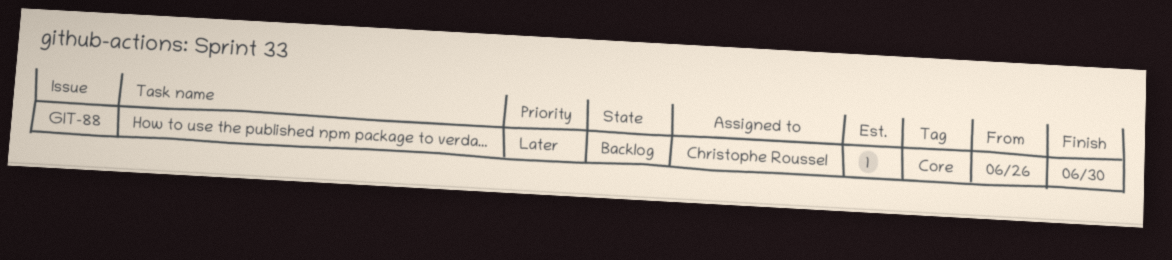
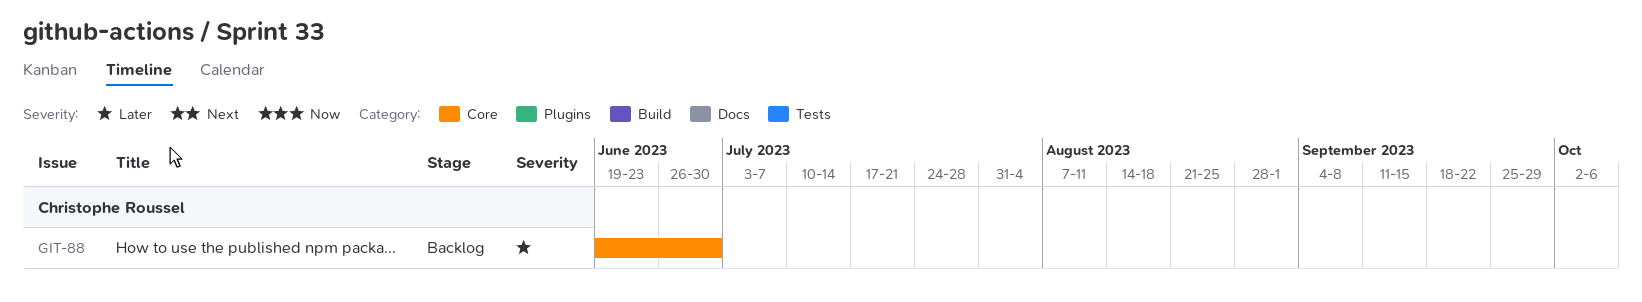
GIT-88, start: Jun 26 -> Jun 19

